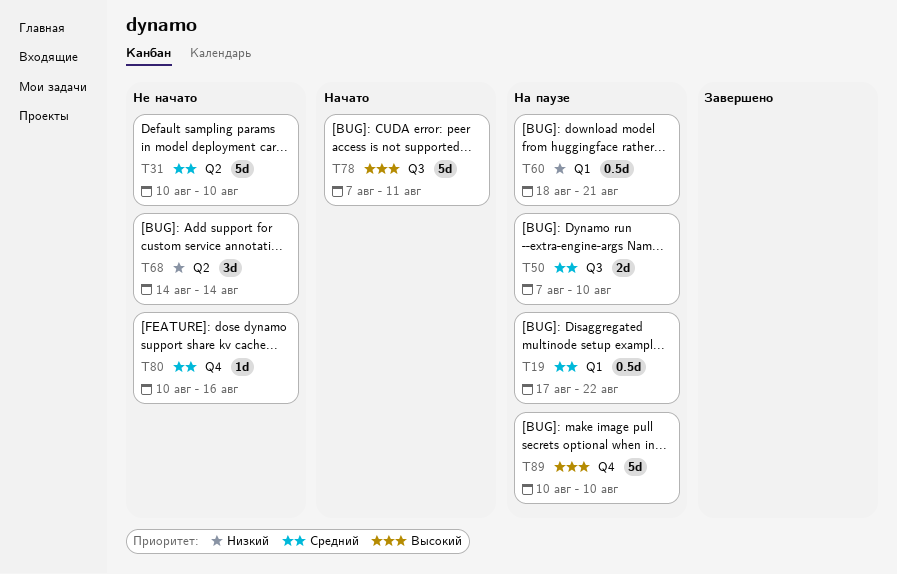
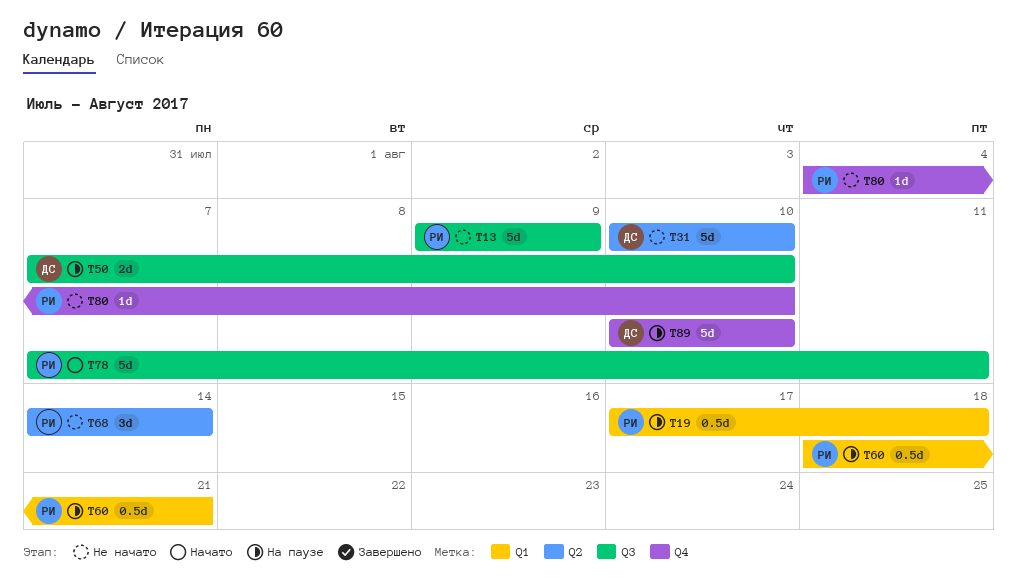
T13: none -> present
T19, due: Aug 22 -> Aug 18
T80, start: Aug 10 -> Aug 4
T80, due: Aug 16 -> Aug 10

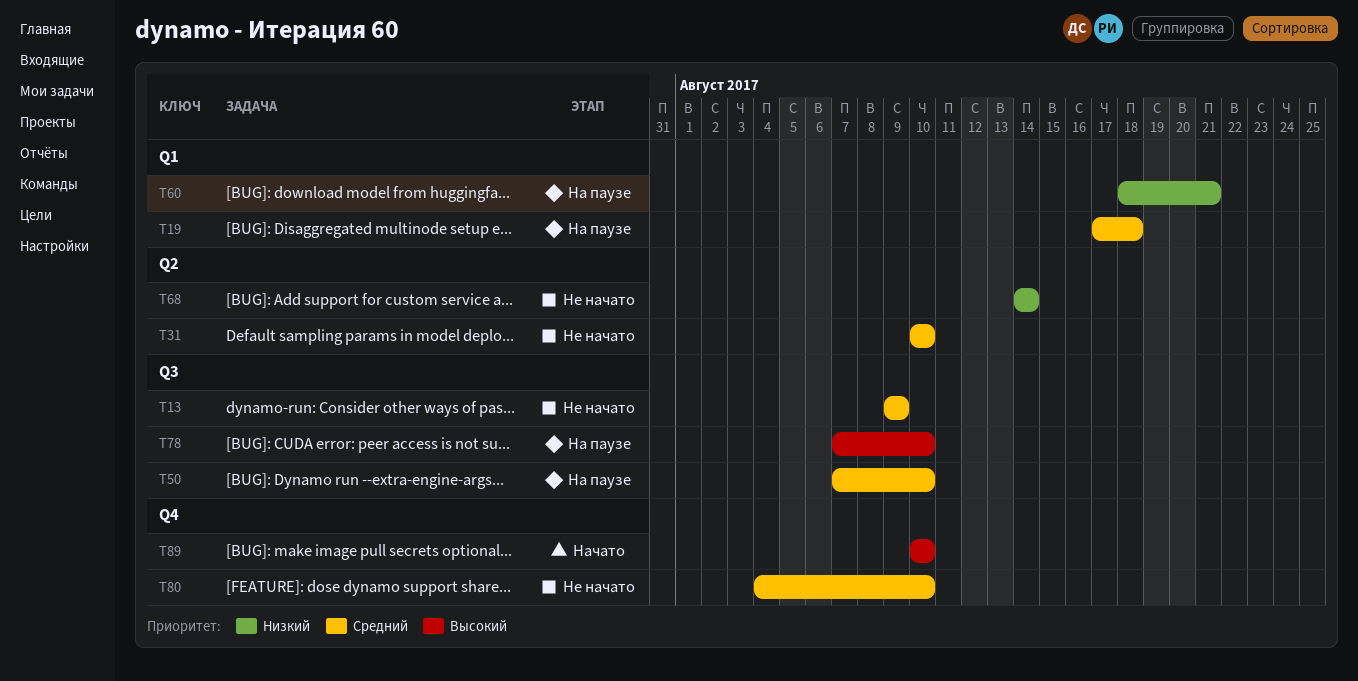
T78, status: Начато -> На паузе
T78, due: Aug 11 -> Aug 10
T89, status: На паузе -> Начато

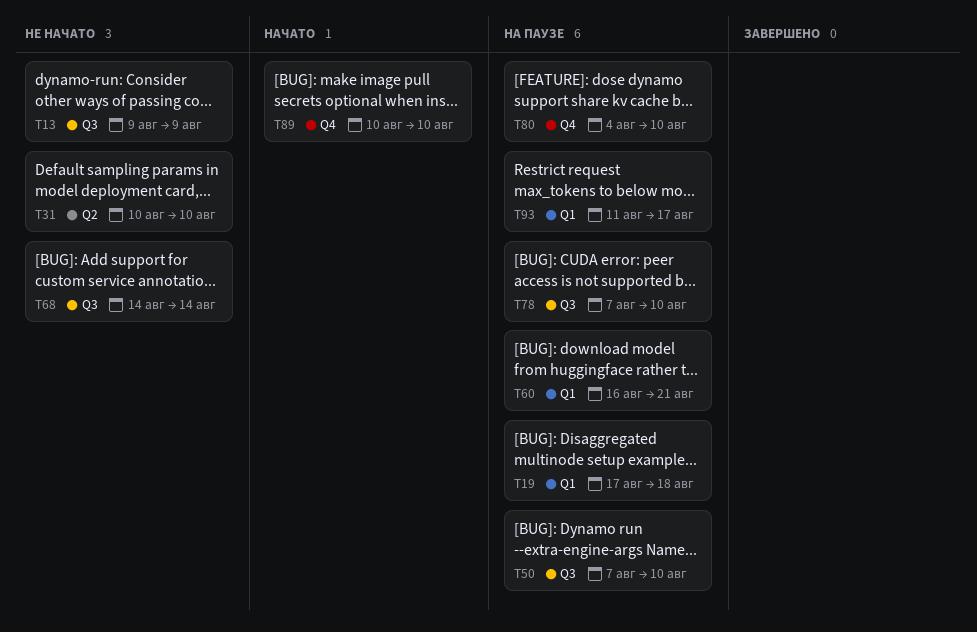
T60, start: Aug 18 -> Aug 16
T68, label: Q2 -> Q3
T80, status: Не начато -> На паузе
T93: none -> present

